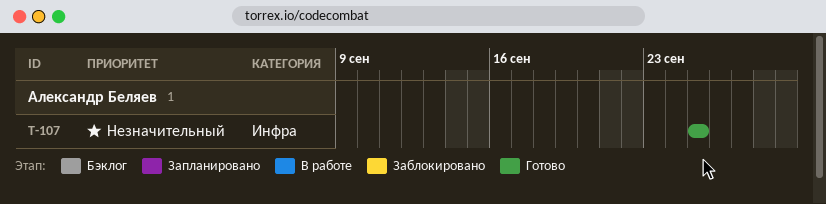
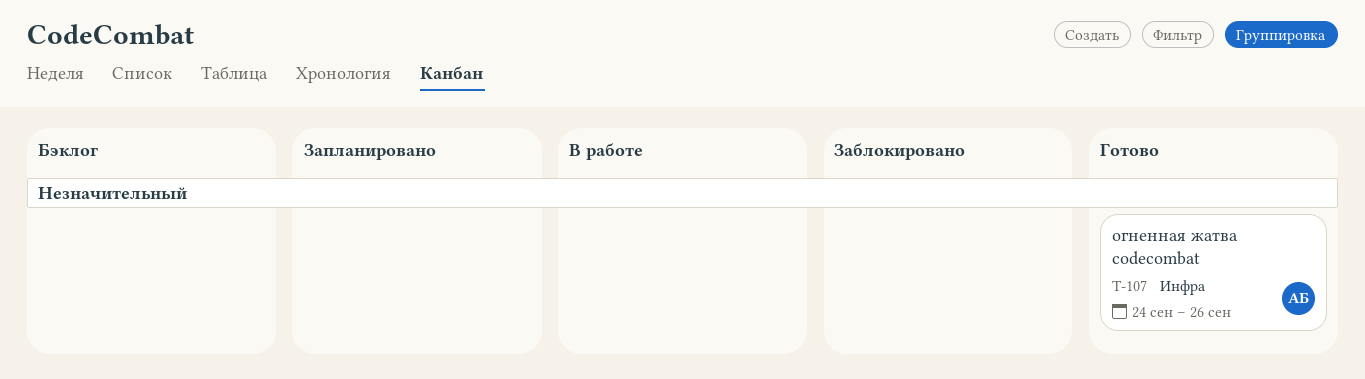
T-107, start: Sep 25 -> Sep 24
T-107, due: Sep 25 -> Sep 26

